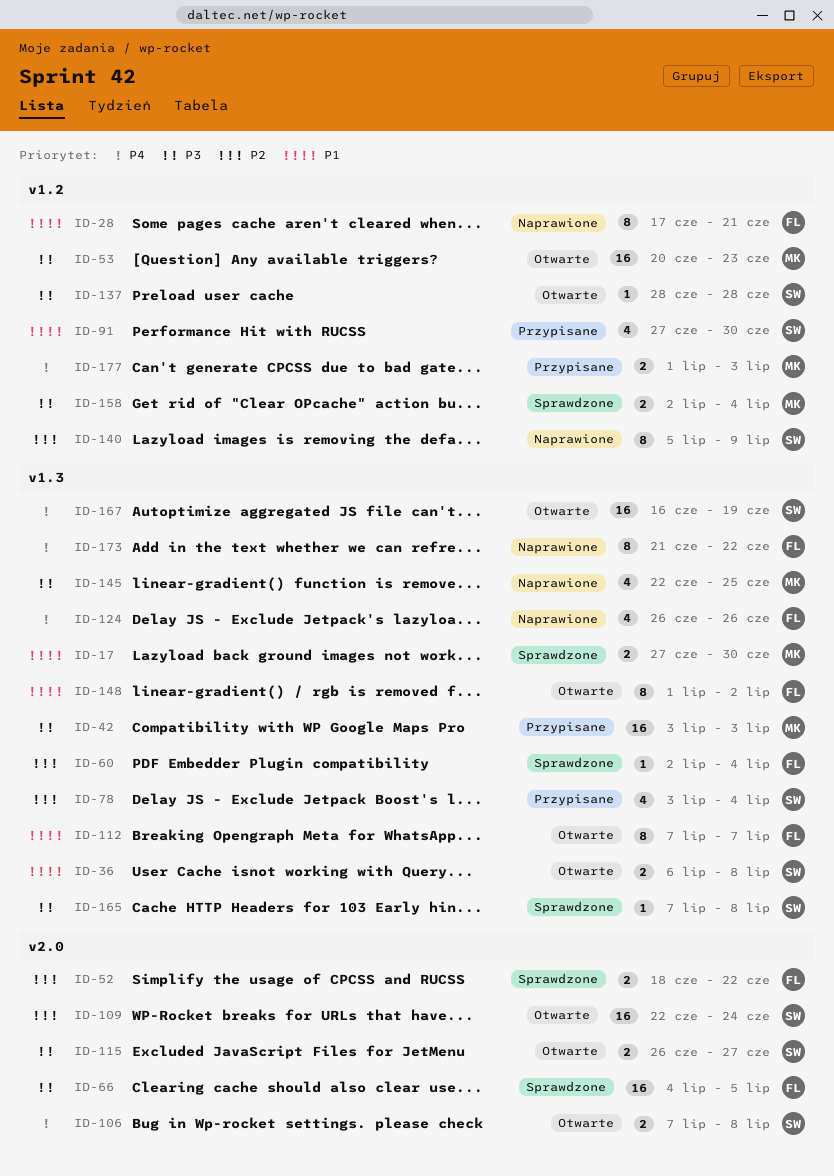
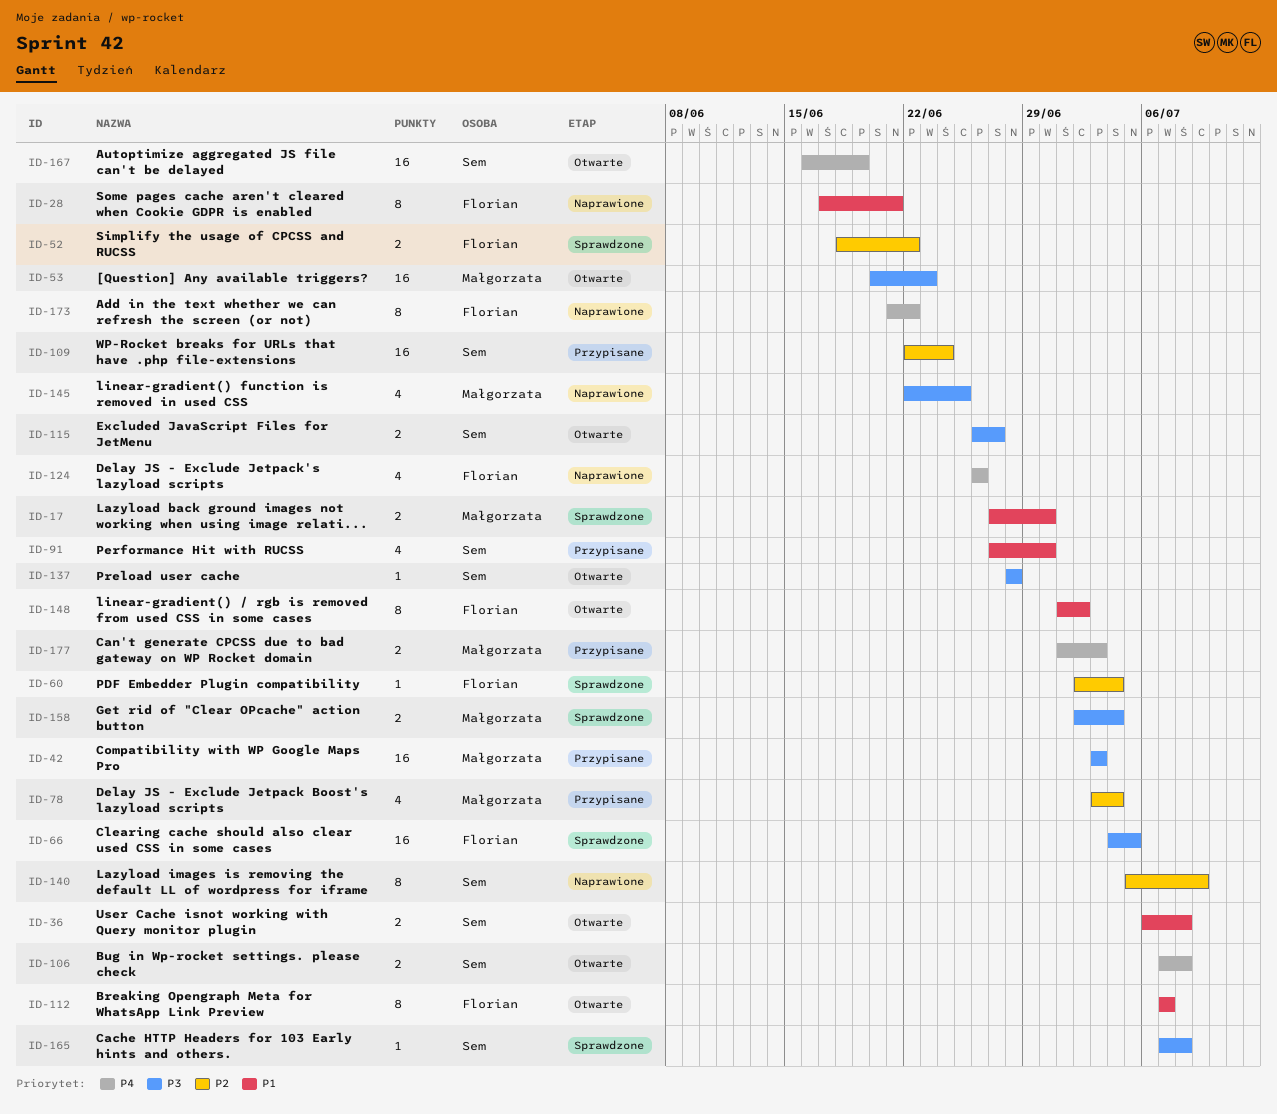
ID-78, owner: Sem -> Małgorzata
ID-109, status: Otwarte -> Przypisane

